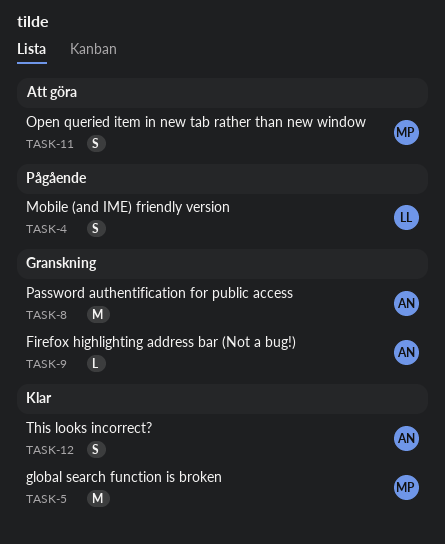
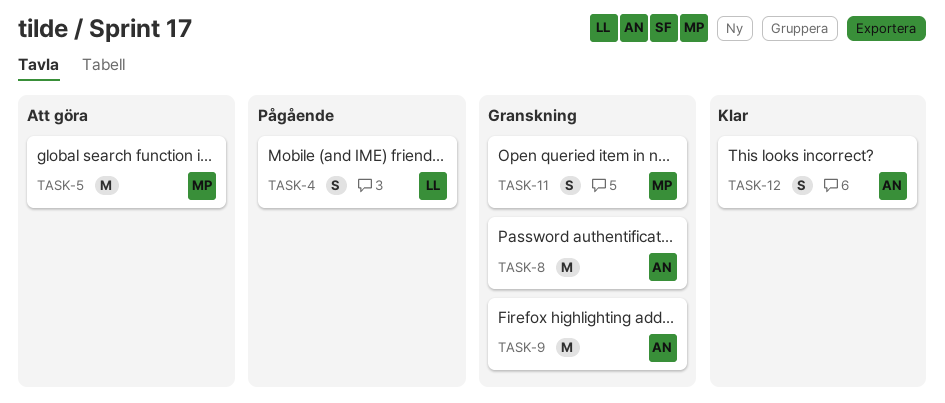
TASK-5, status: Klar -> Att göra
TASK-9, estimate: L -> M
TASK-11, status: Att göra -> Granskning

